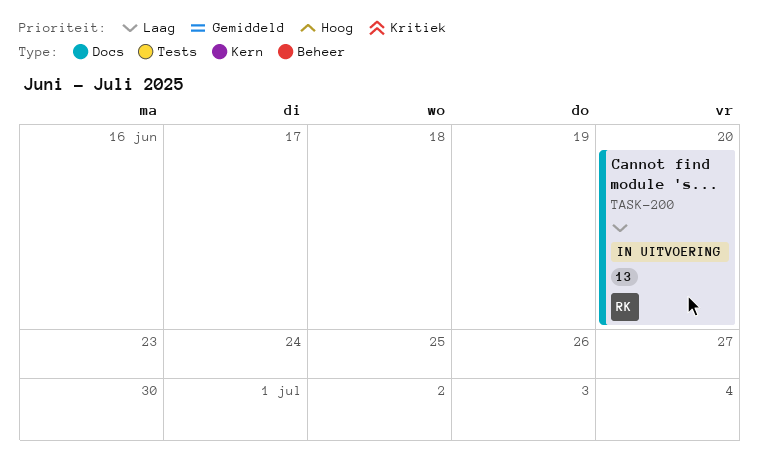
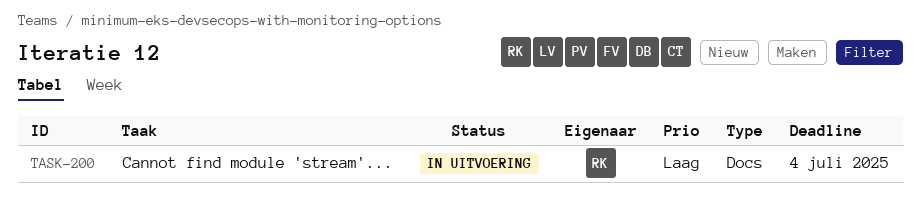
TASK-200, due: Jun 20 -> Jul 4

